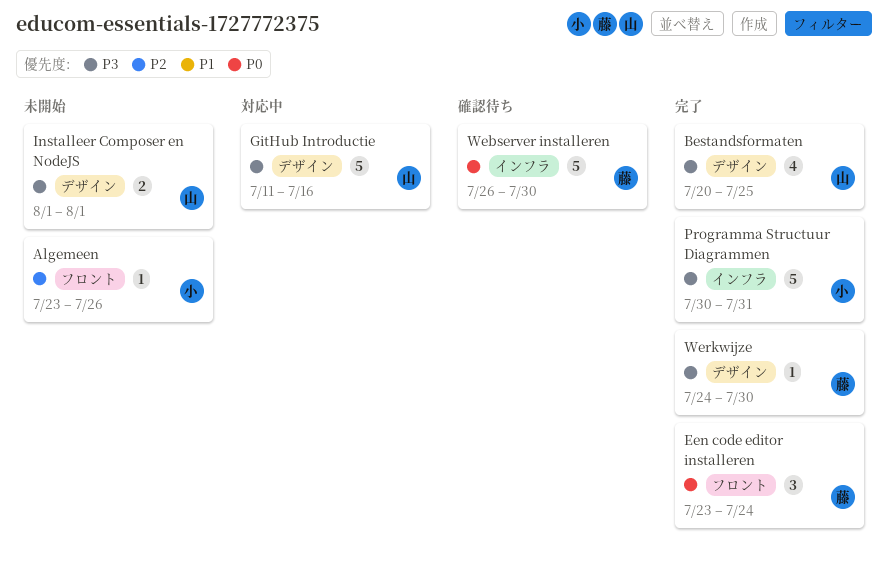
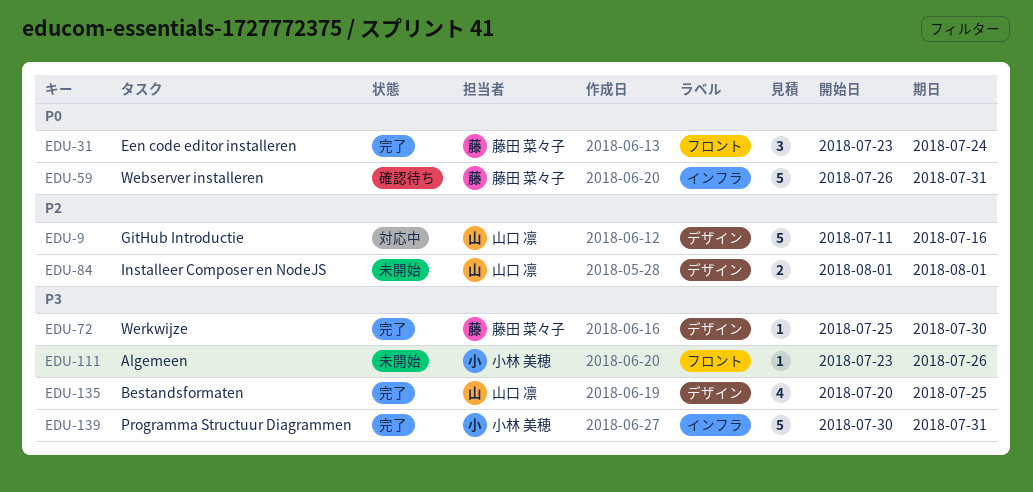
Algemeen, priority: P2 -> P3
GitHub Introductie, priority: P3 -> P2
Installeer Composer en NodeJS, priority: P3 -> P2
Webserver installeren, due: Jul 30 -> Jul 31
Werkwijze, start: Jul 24 -> Jul 25

